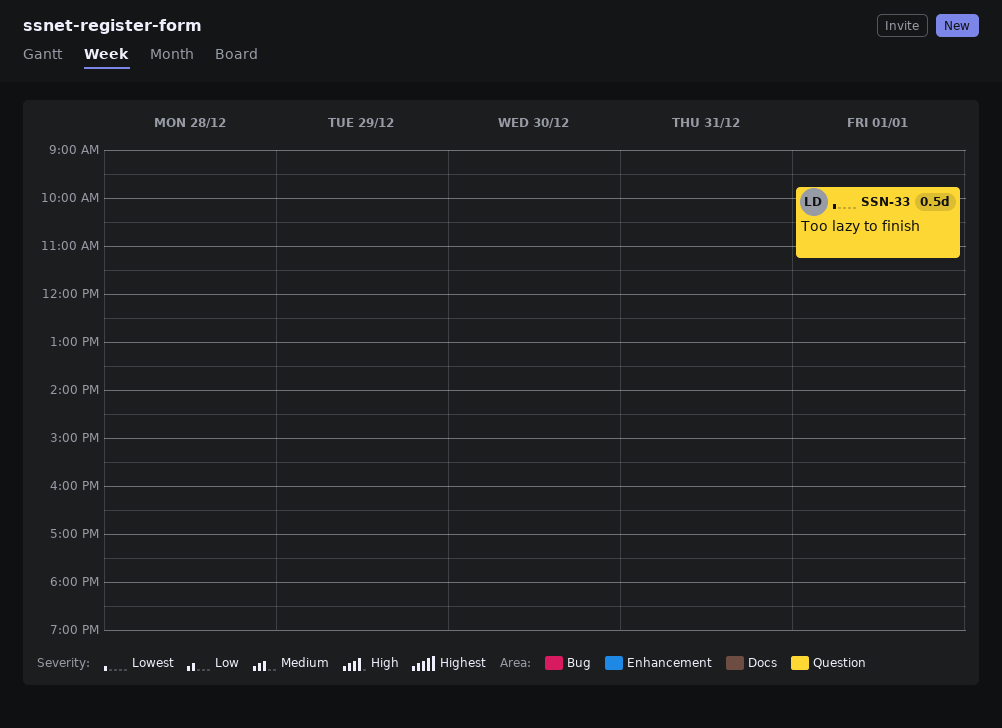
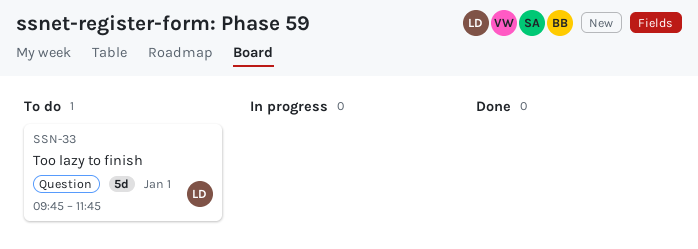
SSN-33, estimate: 0.5d -> 5d
SSN-33, ends: 11:15 -> 11:45

